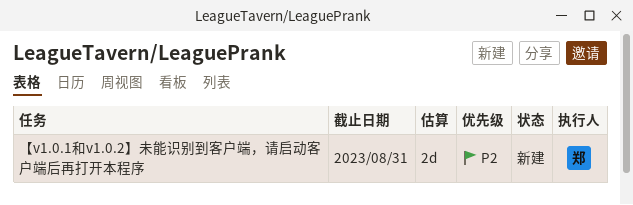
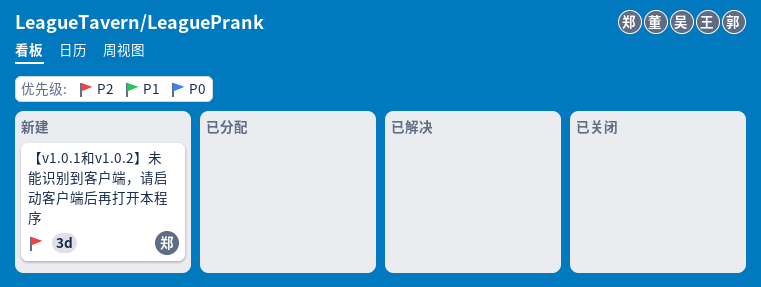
【v1.0.1和v1.0.2】未能识别到客户端，请启动客户端后再打开本程序, estimate: 2d -> 3d

